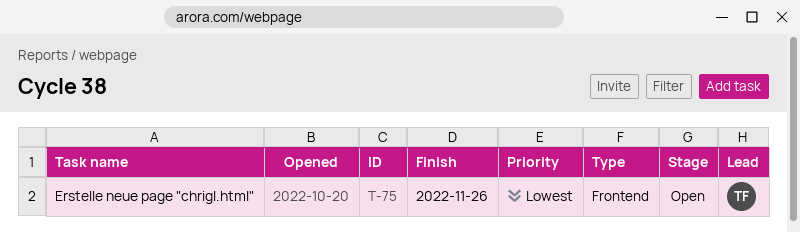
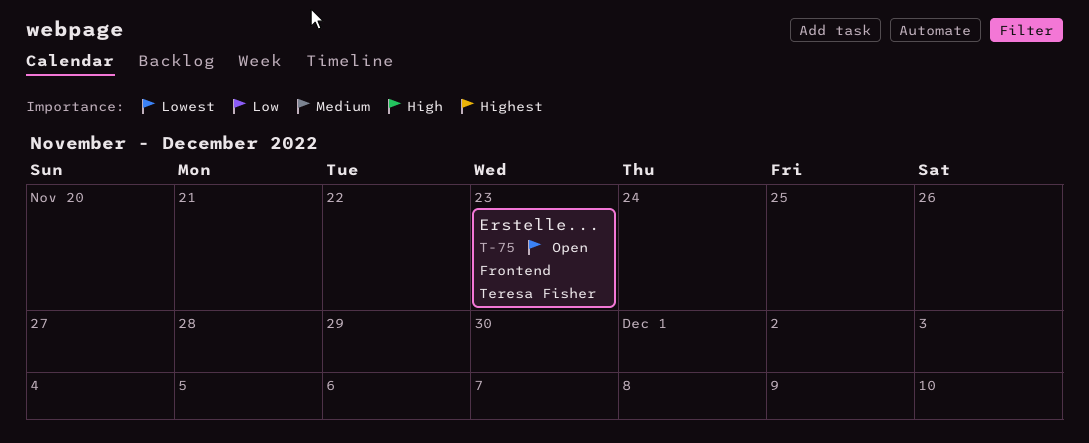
T-75, due: Nov 26 -> Nov 23

